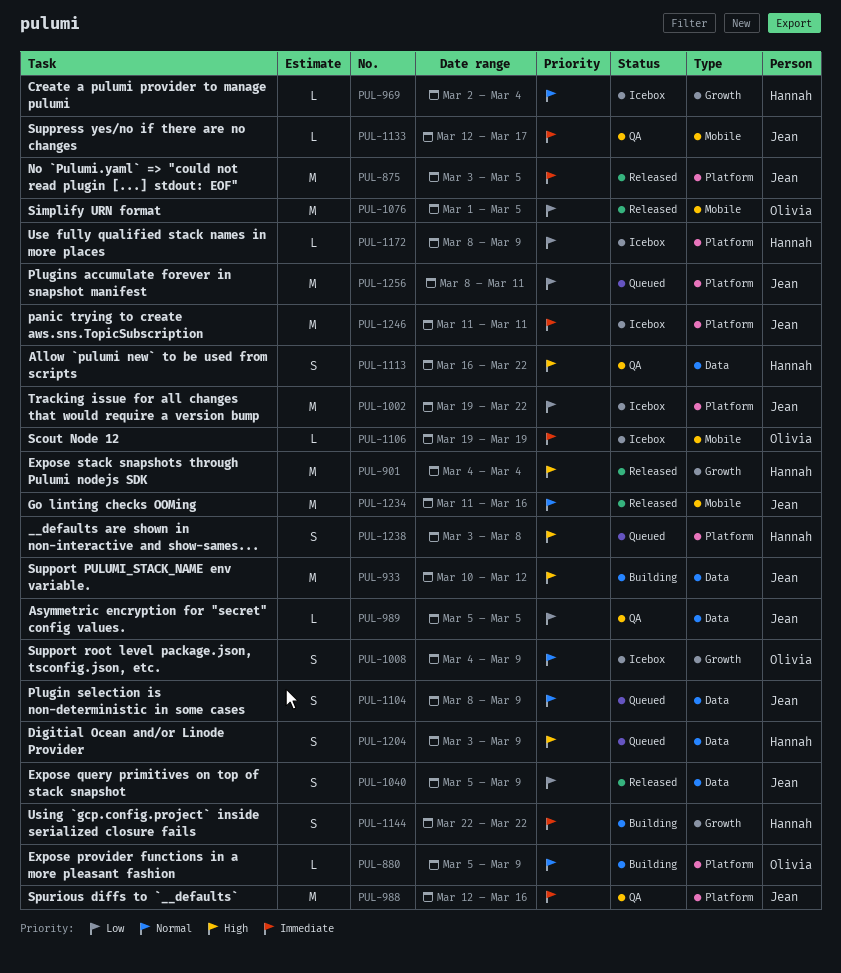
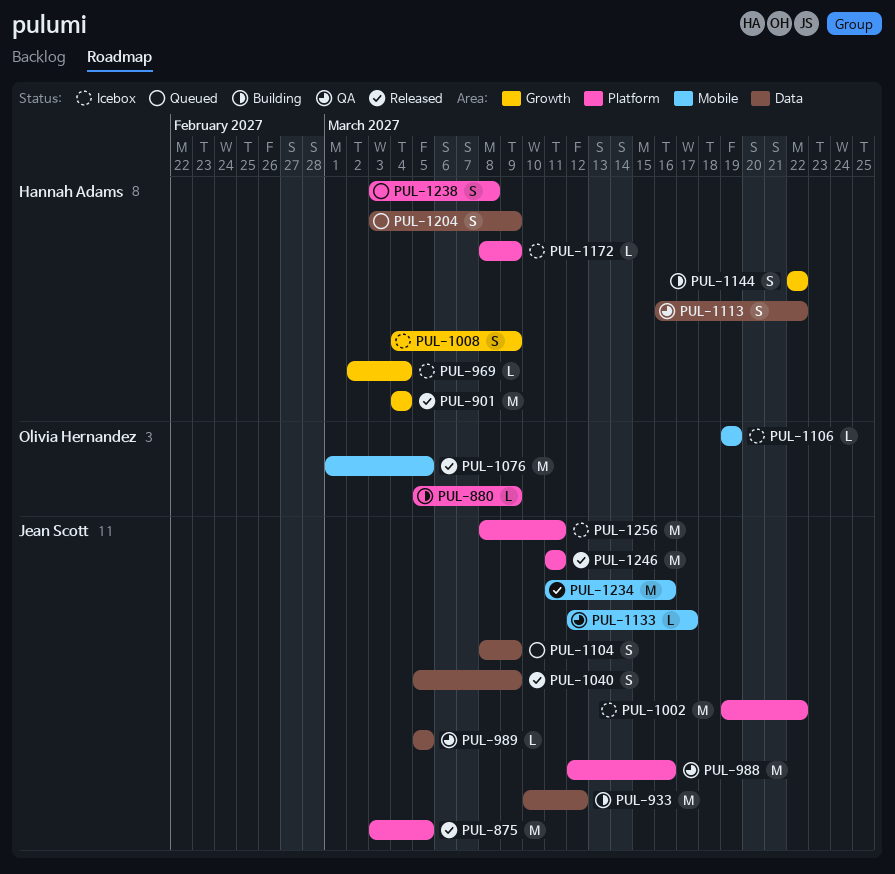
PUL-1008, owner: Olivia Hernandez -> Hannah Adams
PUL-1246, status: Icebox -> Released
PUL-1256, status: Queued -> Icebox

